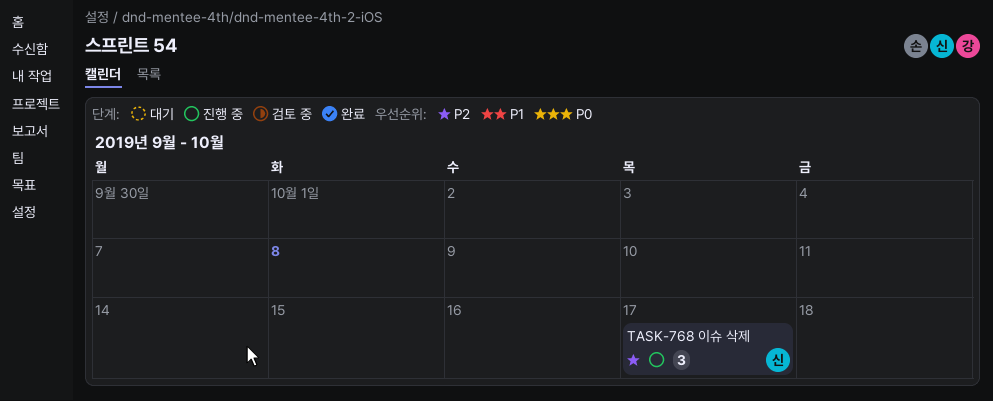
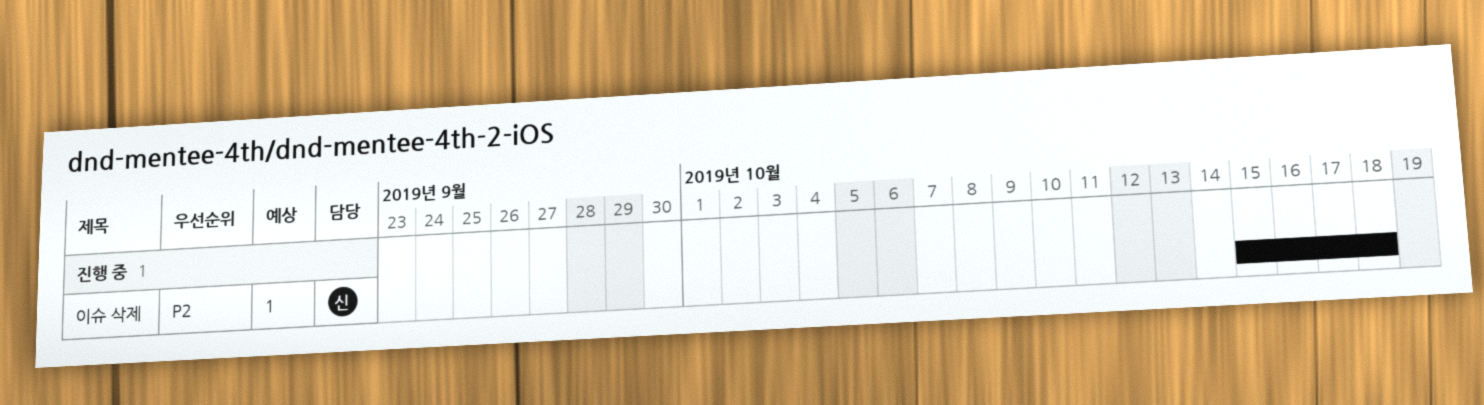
이슈 삭제, estimate: 3 -> 1
이슈 삭제, due: Oct 17 -> Oct 18

